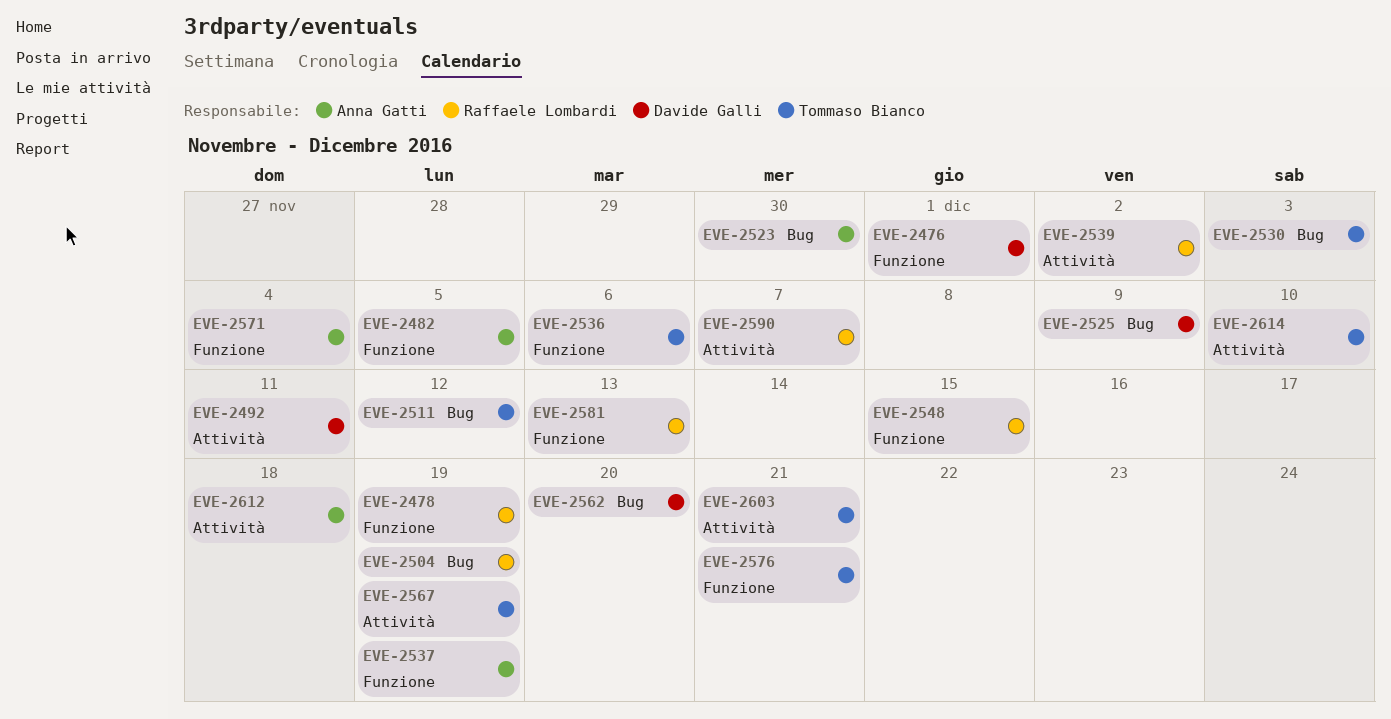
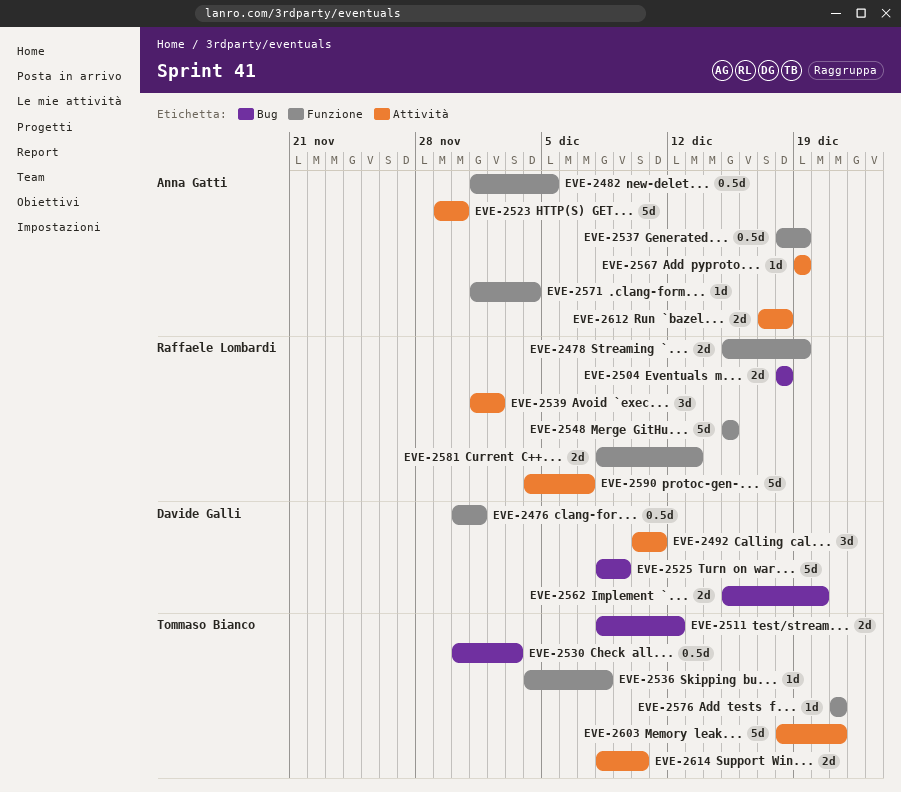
EVE-2504, due: Dec 19 -> Dec 18
EVE-2523, label: Bug -> Attività
EVE-2536, due: Dec 6 -> Dec 8
EVE-2567, owner: Tommaso Bianco -> Anna Gatti

